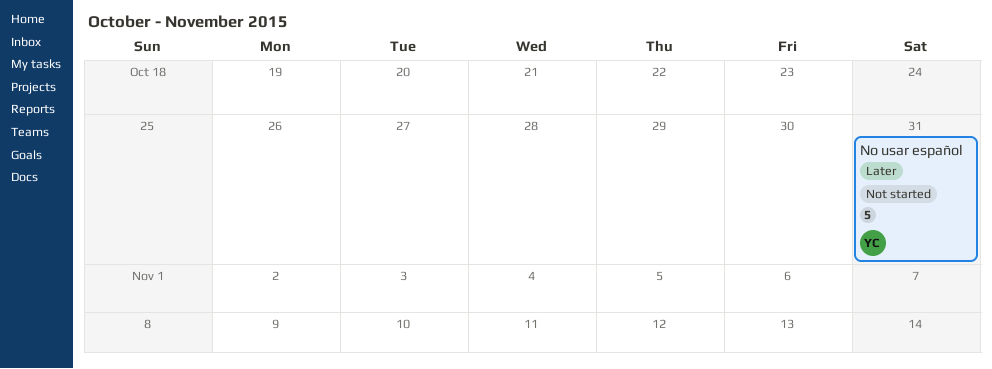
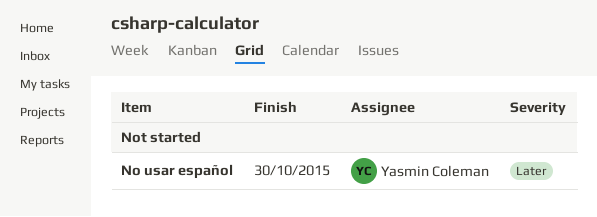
No usar español, due: Oct 31 -> Oct 30

